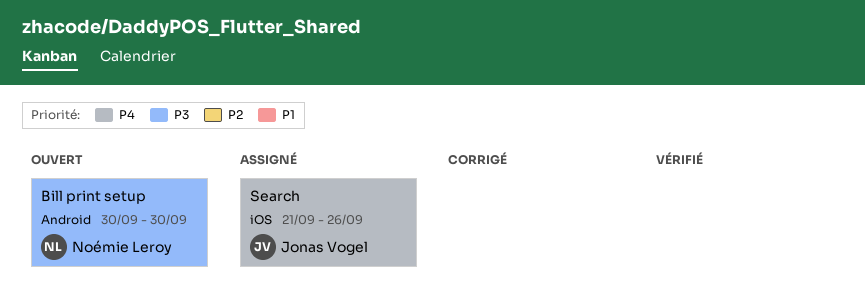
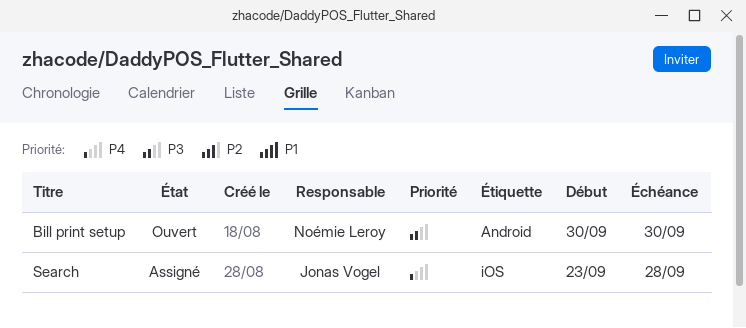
Search, start: Sep 21 -> Sep 23
Search, due: Sep 26 -> Sep 28

